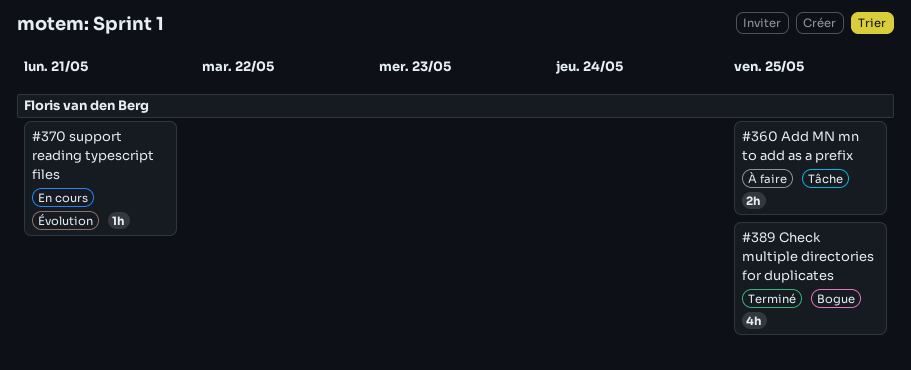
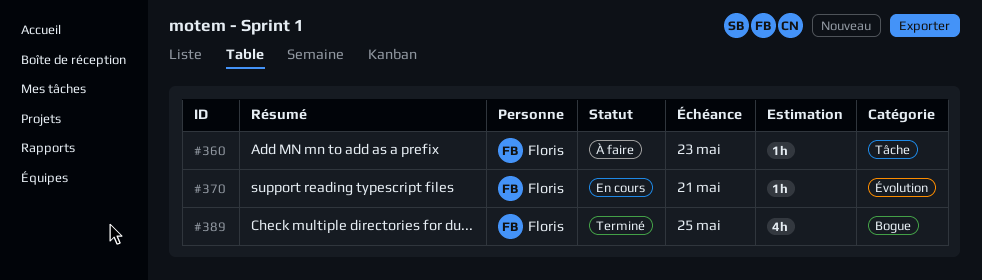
#360, estimate: 2h -> 1h
#360, due: May 25 -> May 23

